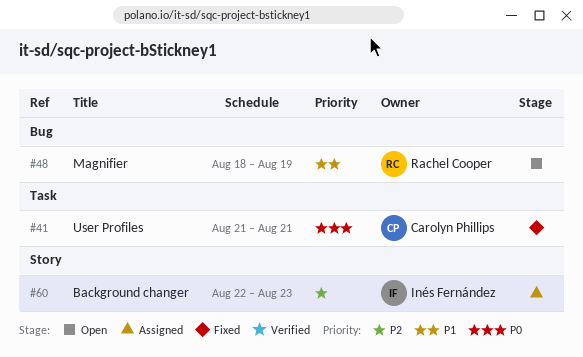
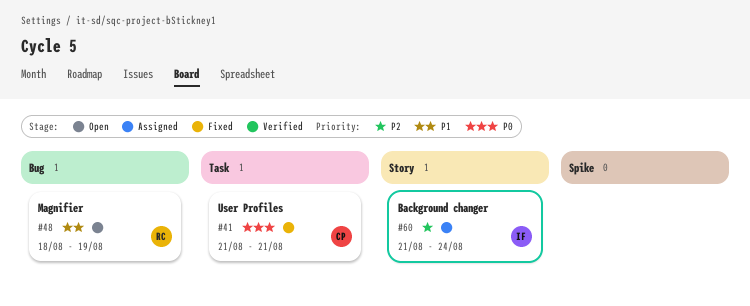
#60, start: Aug 22 -> Aug 21
#60, due: Aug 23 -> Aug 24

